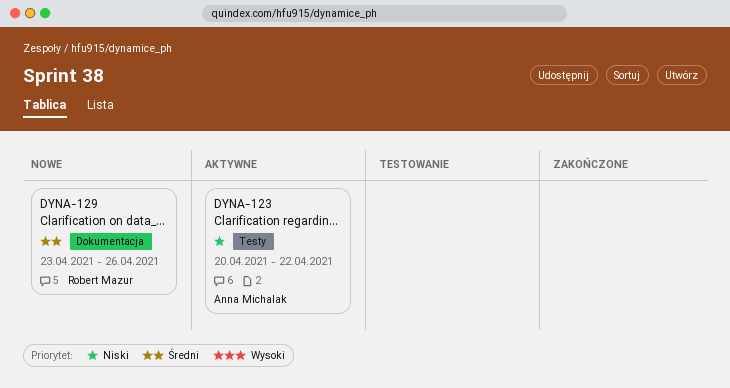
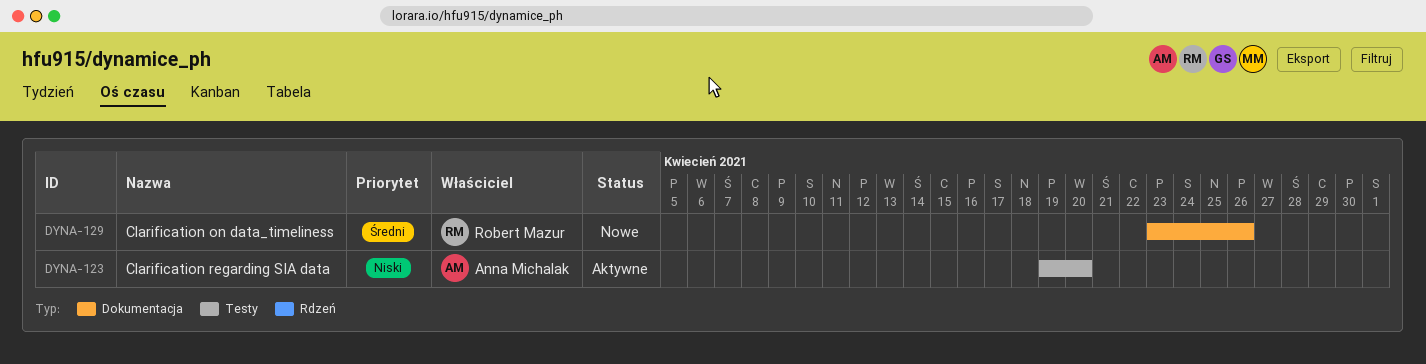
DYNA-123, start: Apr 20 -> Apr 19
DYNA-123, due: Apr 22 -> Apr 20

